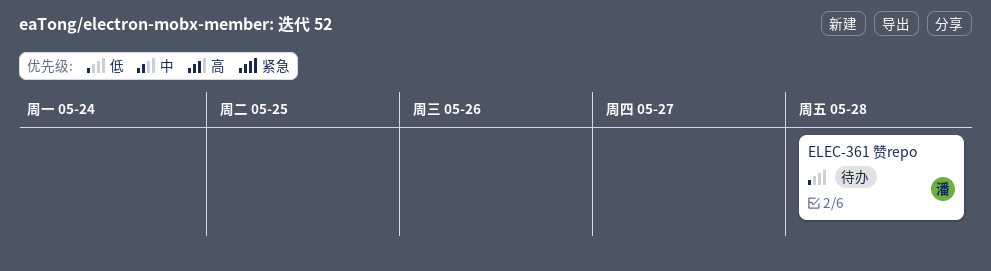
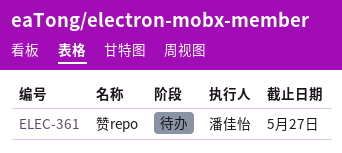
ELEC-361, due: May 28 -> May 27

